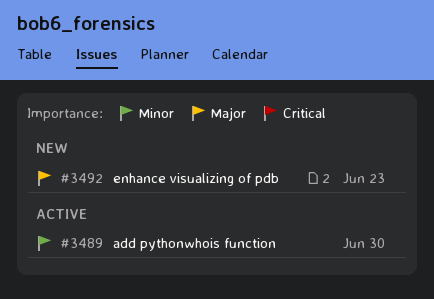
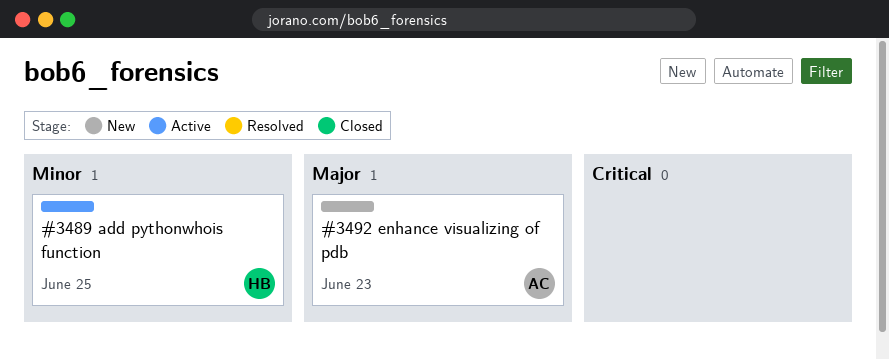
#3489, due: Jun 30 -> Jun 25

